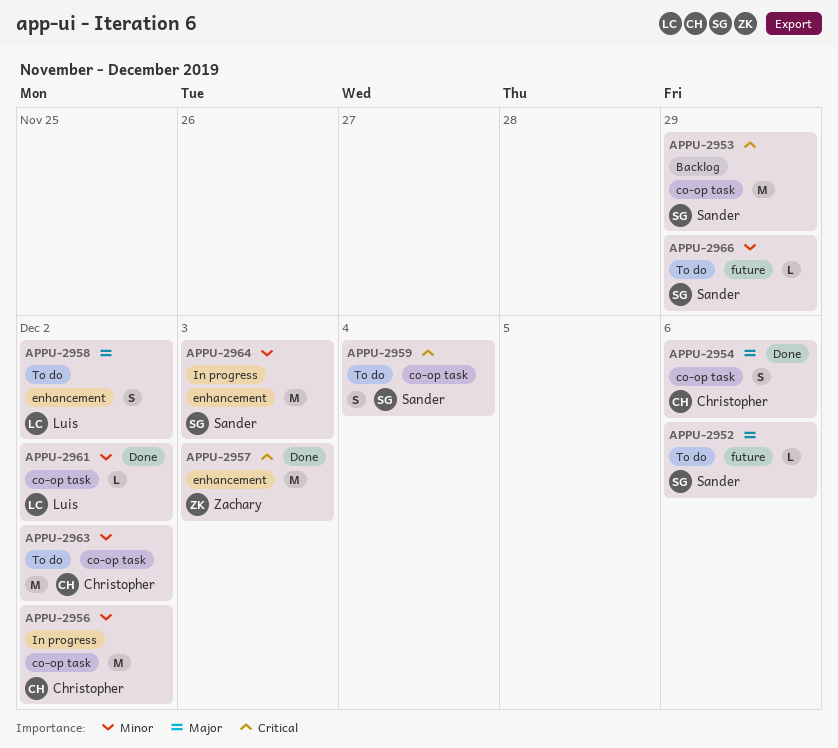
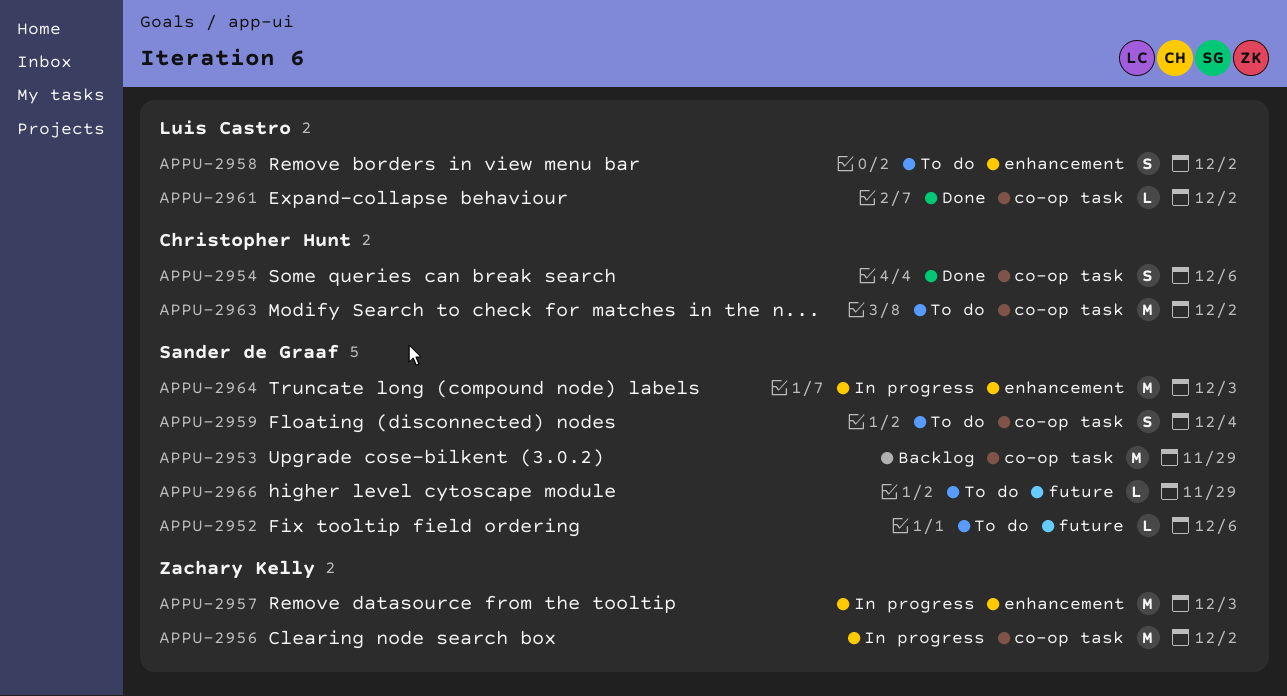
APPU-2956, owner: Christopher Hunt -> Zachary Kelly
APPU-2957, status: Done -> In progress

